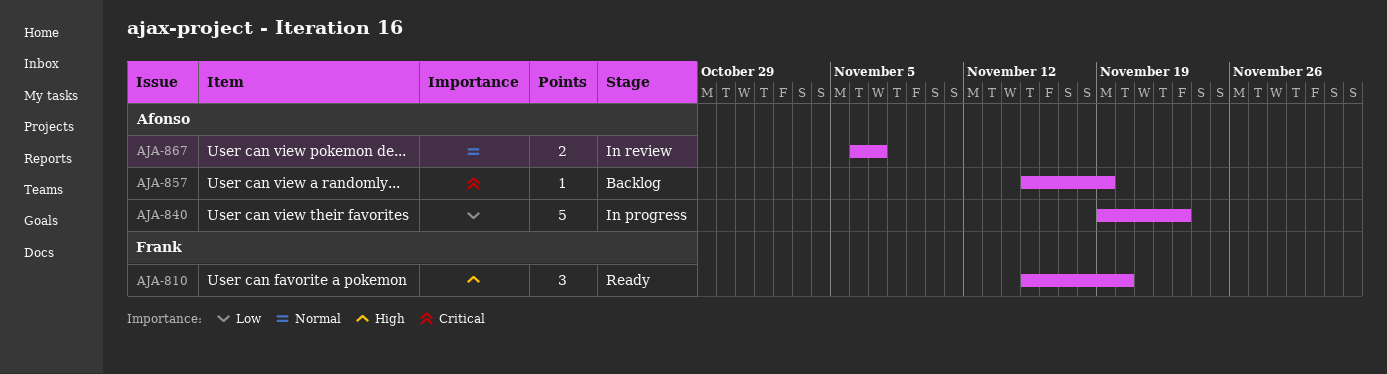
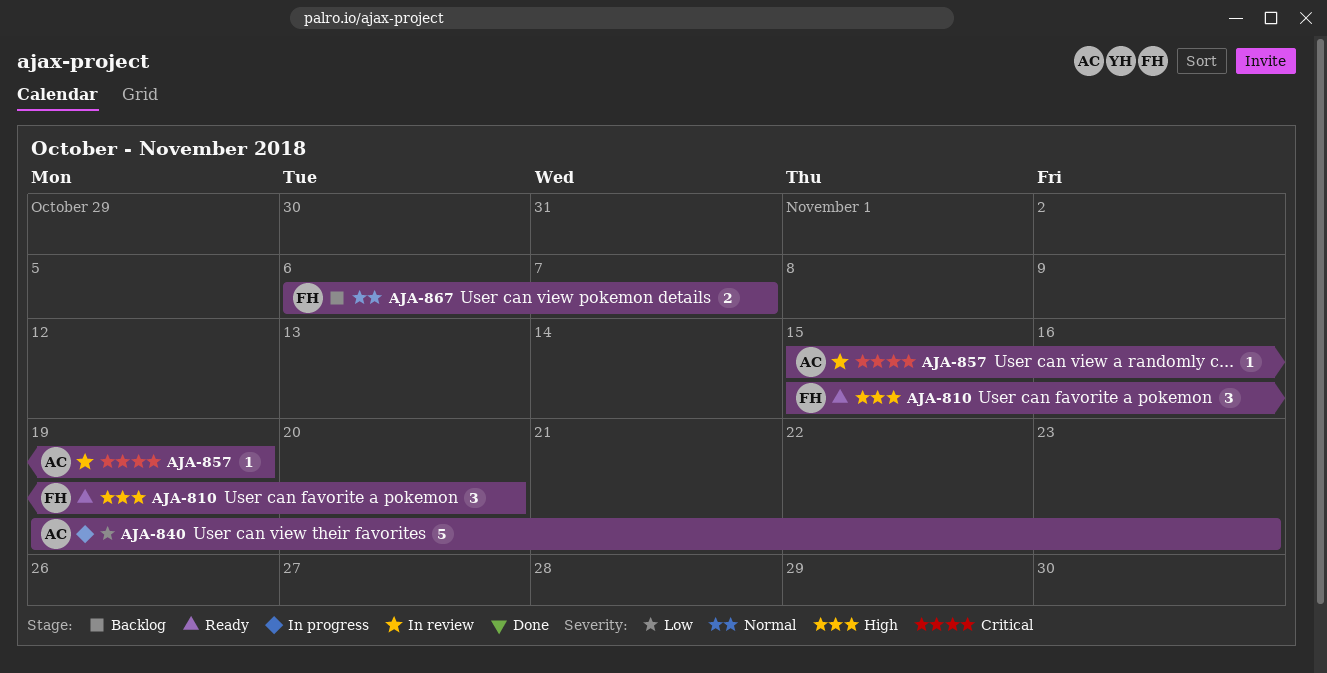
AJA-857, status: Backlog -> In review
AJA-867, status: In review -> Backlog
AJA-867, owner: Afonso -> Frank

